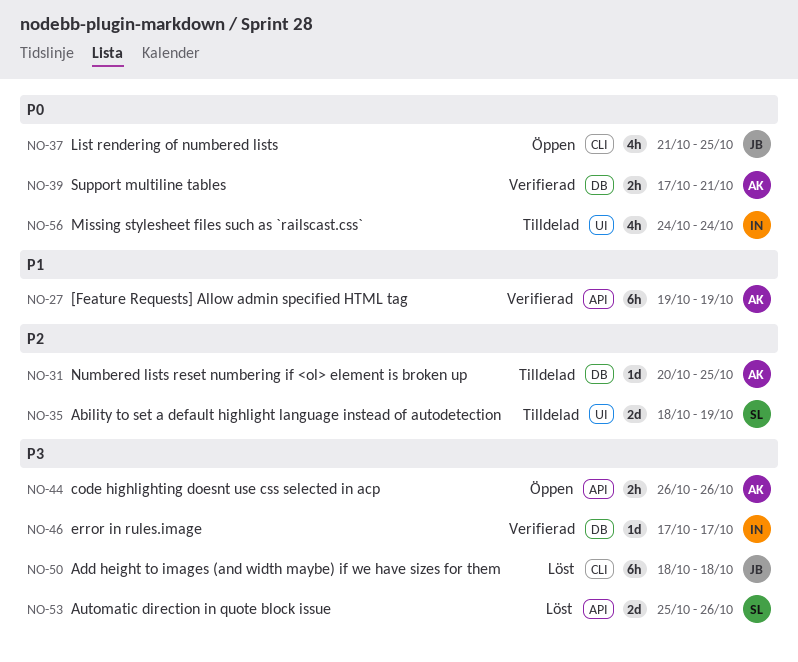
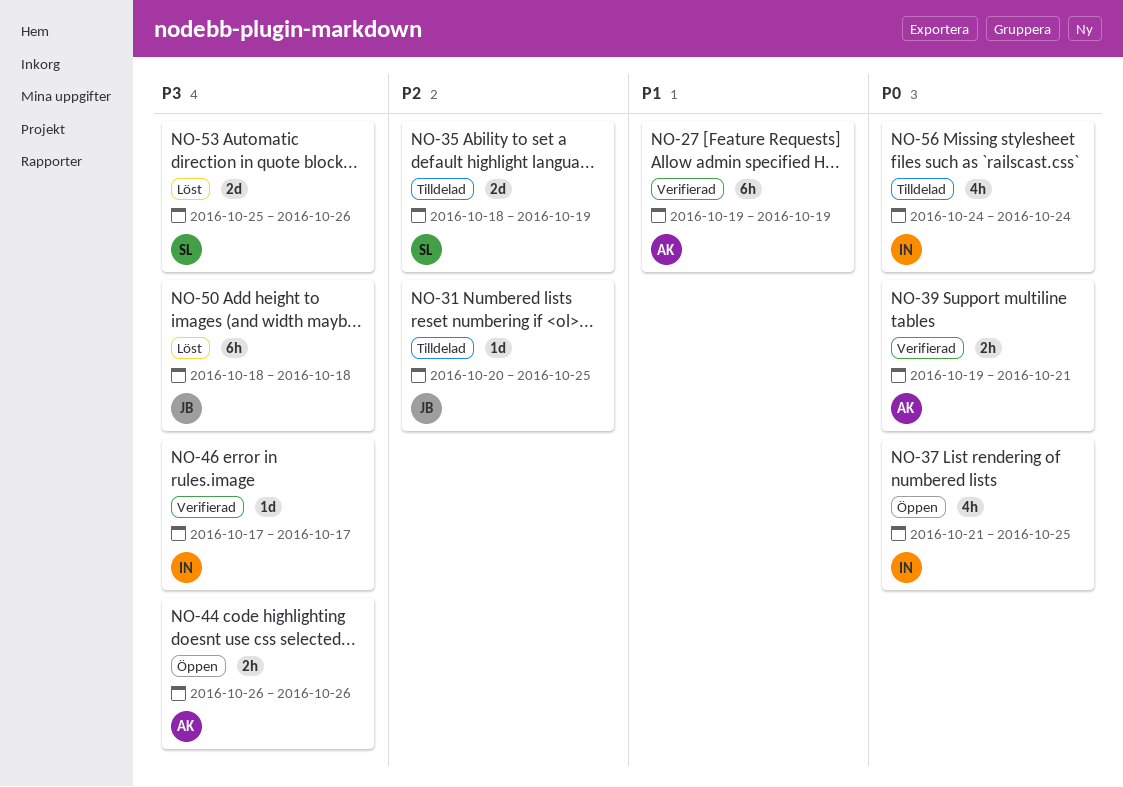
NO-31, owner: AK -> JB
NO-37, owner: JB -> IN
NO-39, start: Oct 17 -> Oct 19

